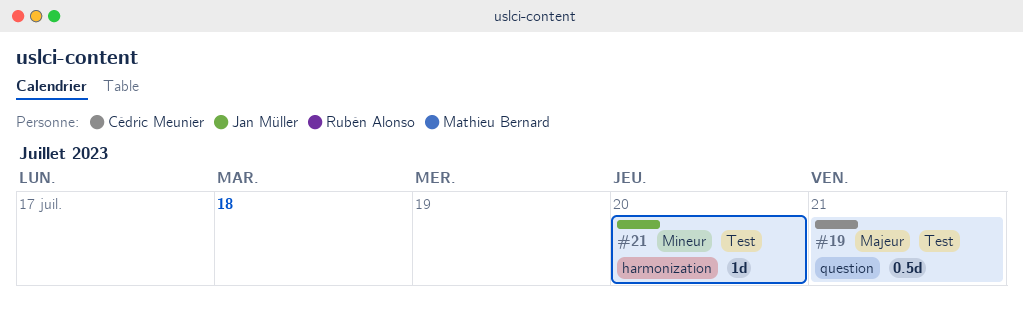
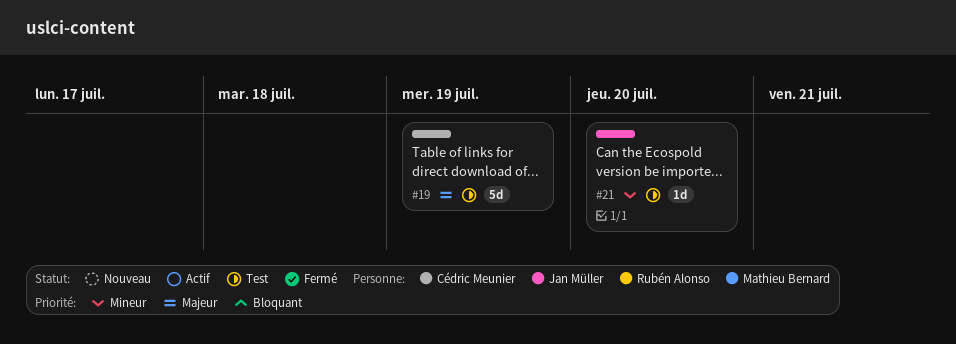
#19, estimate: 0.5d -> 5d
#19, due: Jul 21 -> Jul 19

